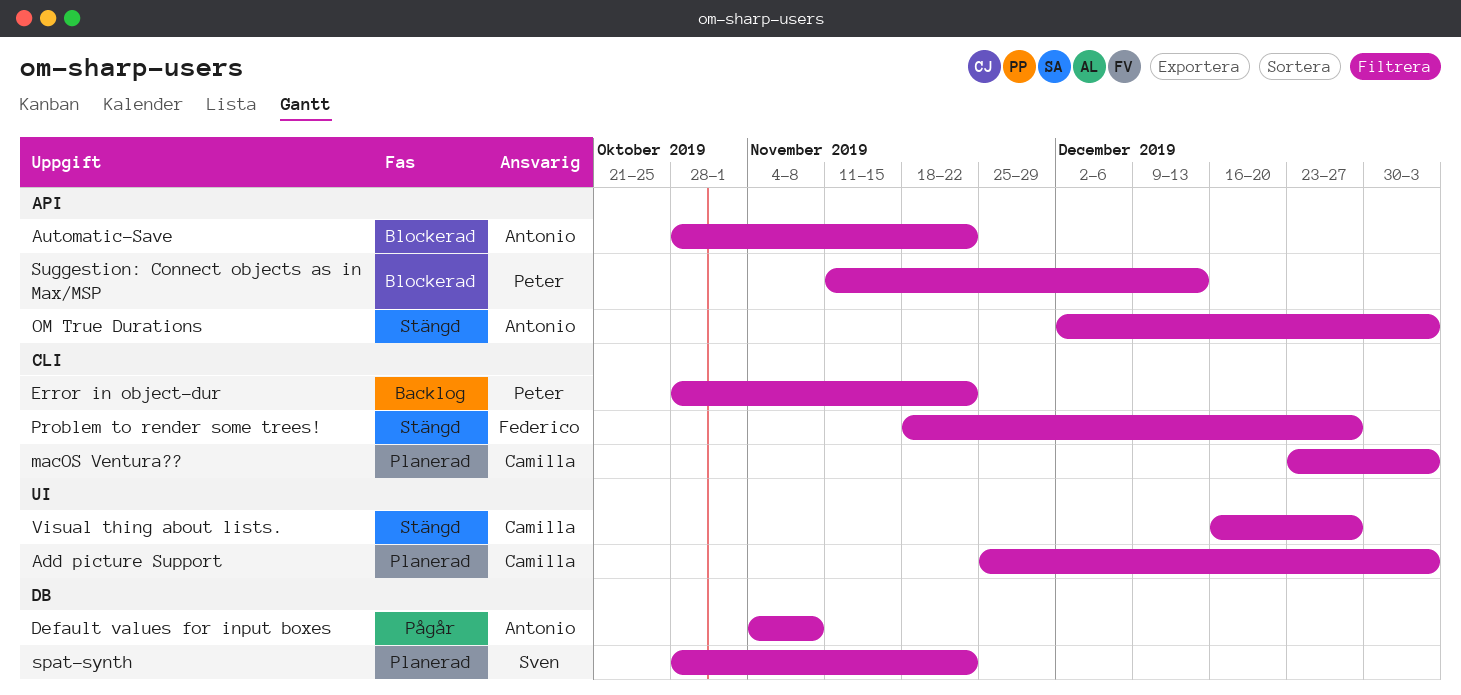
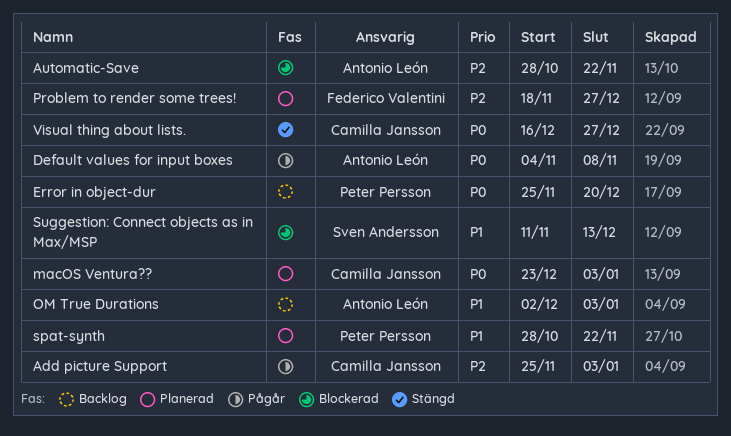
Add picture Support, status: Planerad -> Pågår
Error in object-dur, start: Oct 28 -> Nov 25
Error in object-dur, due: Nov 22 -> Dec 20
OM True Durations, status: Stängd -> Backlog
Problem to render some trees!, status: Stängd -> Planerad
spat-synth, owner: Sven Andersson -> Peter Persson
Suggestion: Connect objects as in Max/MSP, owner: Peter Persson -> Sven Andersson

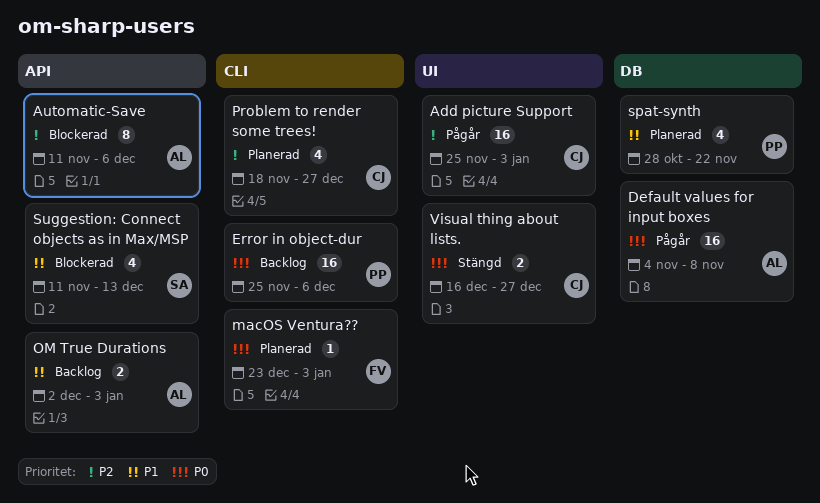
Automatic-Save, start: Oct 28 -> Nov 11
Automatic-Save, due: Nov 22 -> Dec 6
Error in object-dur, due: Dec 20 -> Dec 6
macOS Ventura??, owner: Camilla Jansson -> Federico Valentini
Problem to render some trees!, owner: Federico Valentini -> Camilla Jansson

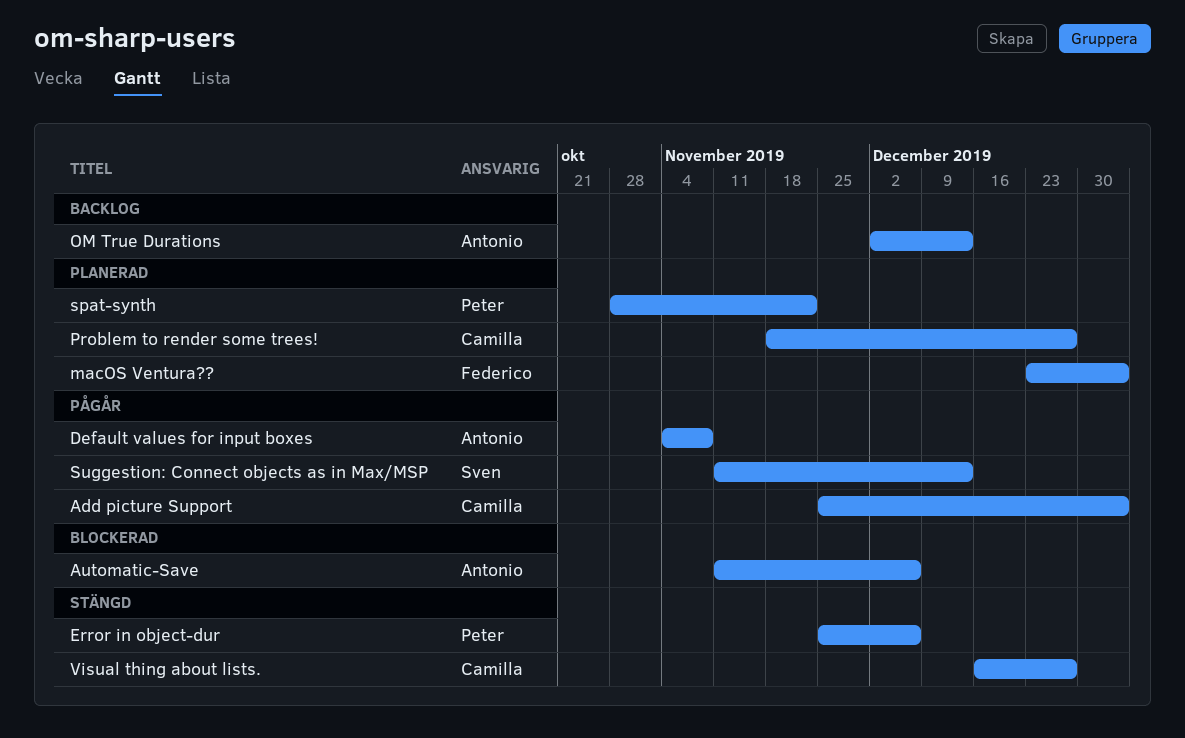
Error in object-dur, status: Backlog -> Stängd
OM True Durations, due: Jan 3 -> Dec 13
Suggestion: Connect objects as in Max/MSP, status: Blockerad -> Pågår

